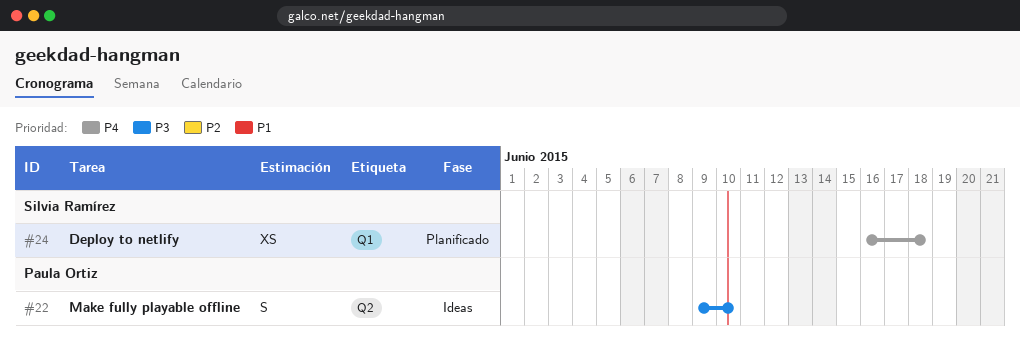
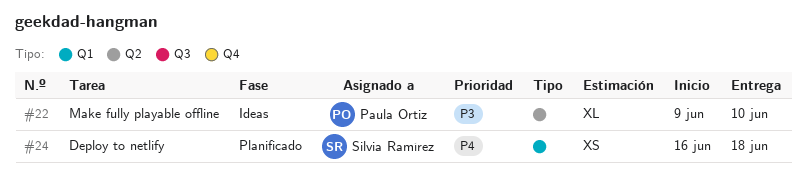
#22, estimate: S -> XL

